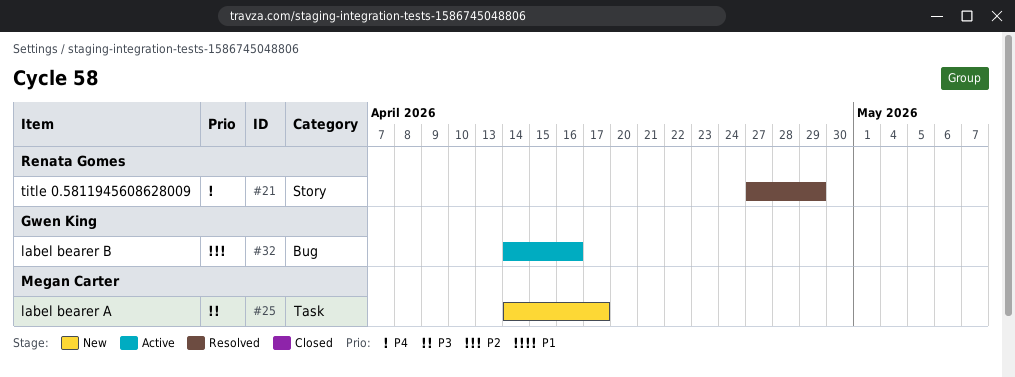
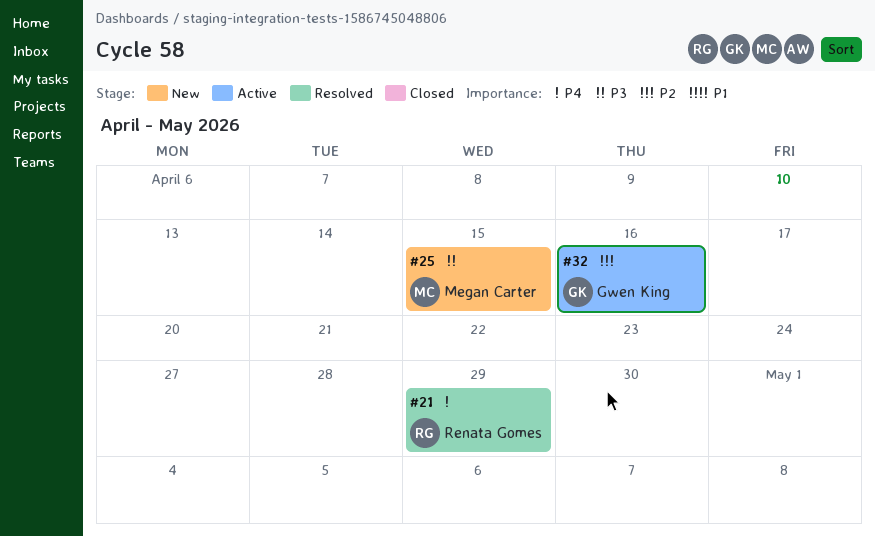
#25, due: Apr 17 -> Apr 15

